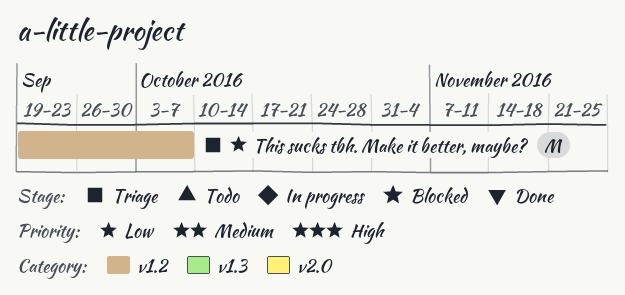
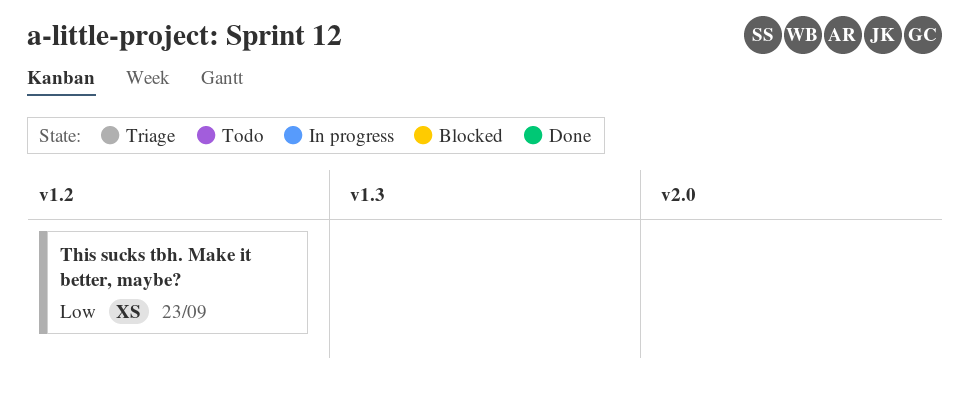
This sucks tbh. Make it better, maybe?, estimate: M -> XS
This sucks tbh. Make it better, maybe?, due: Oct 7 -> Sep 23

